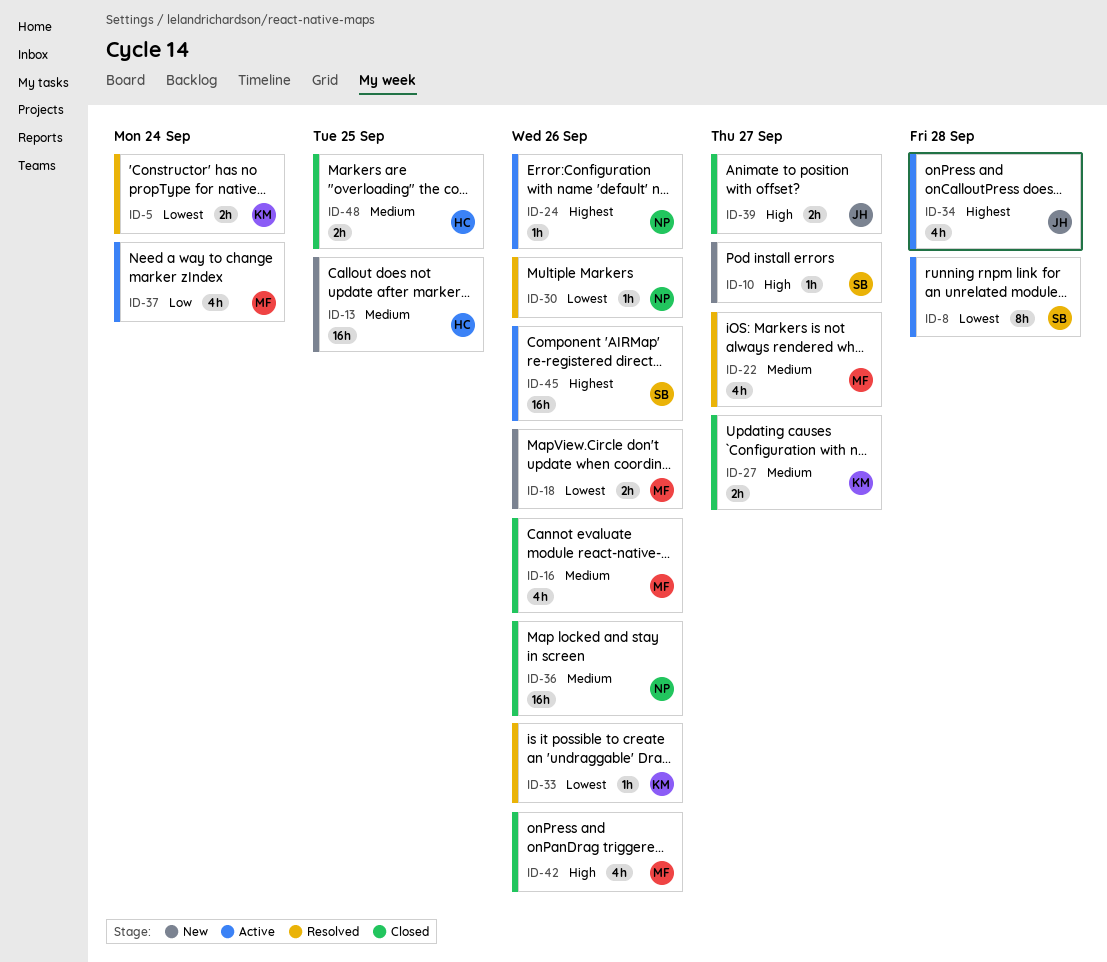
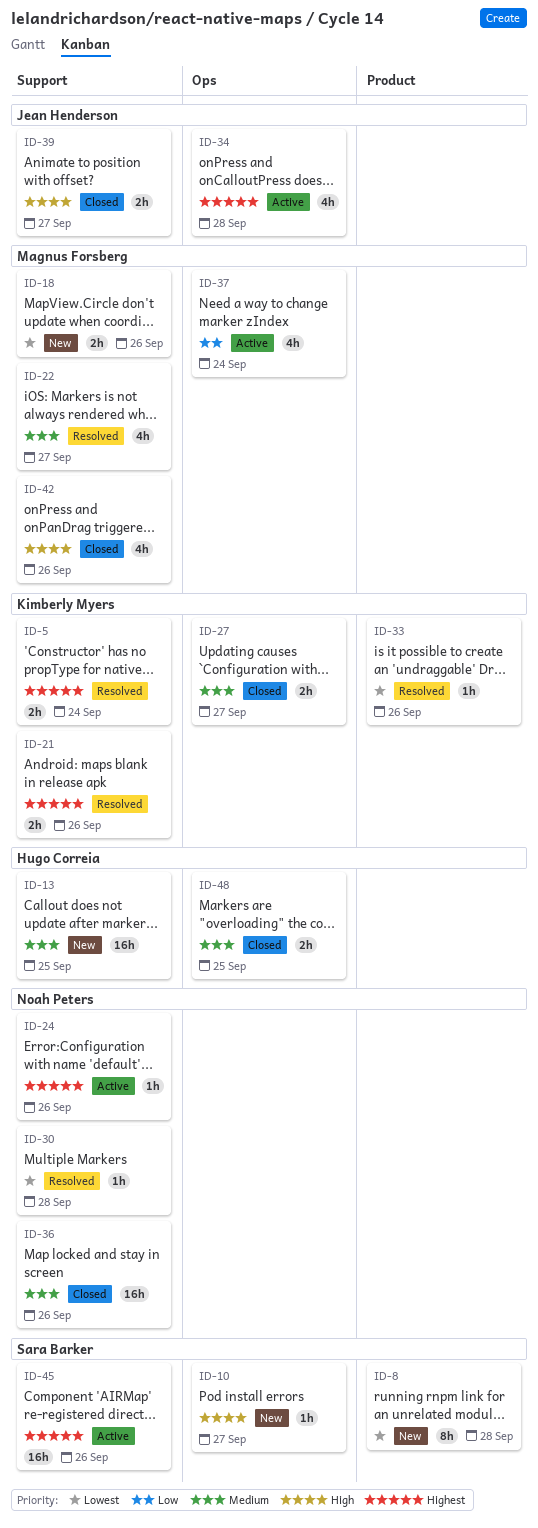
ID-5, priority: Lowest -> Highest
ID-8, status: Active -> New
ID-16: present -> none
ID-21: none -> present
ID-30, due: Sep 26 -> Sep 28

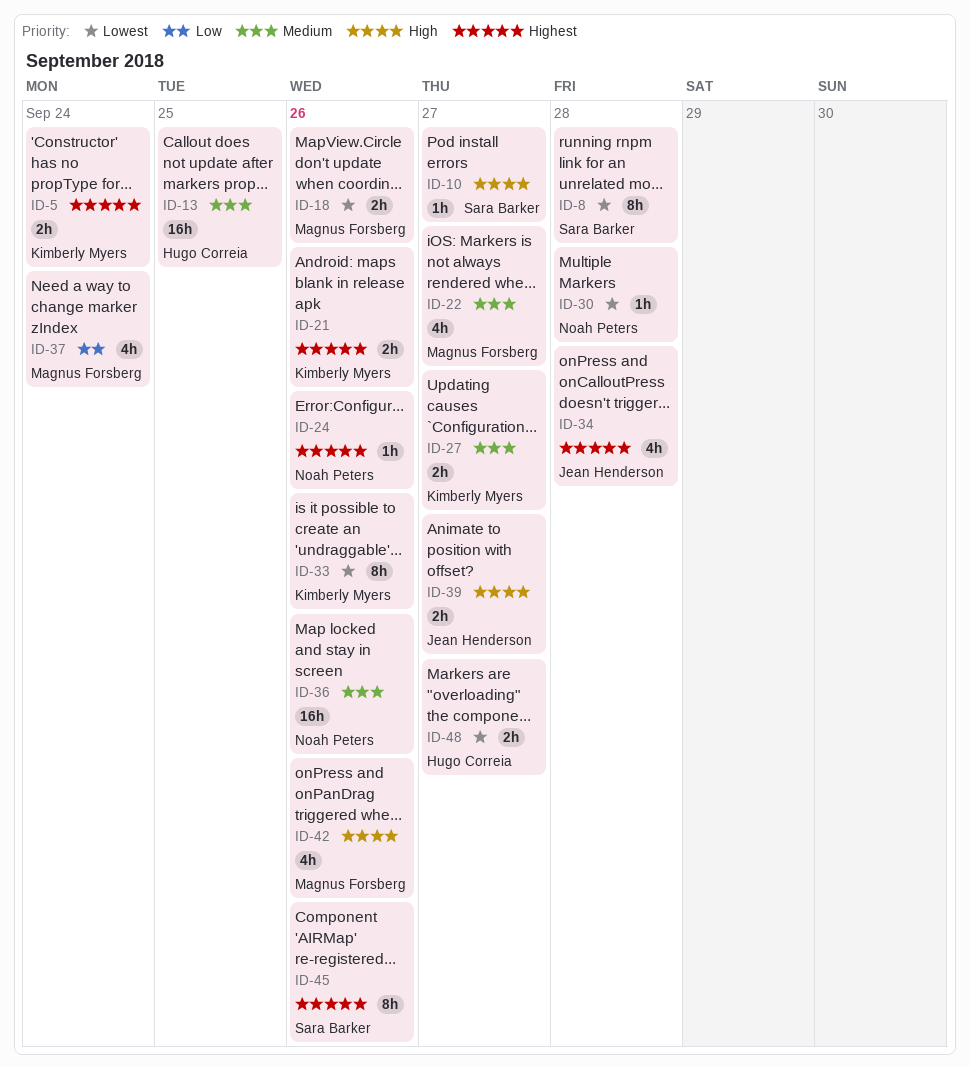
ID-33, estimate: 1h -> 8h
ID-45, estimate: 16h -> 8h
ID-48, priority: Medium -> Lowest
ID-48, due: Sep 25 -> Sep 27

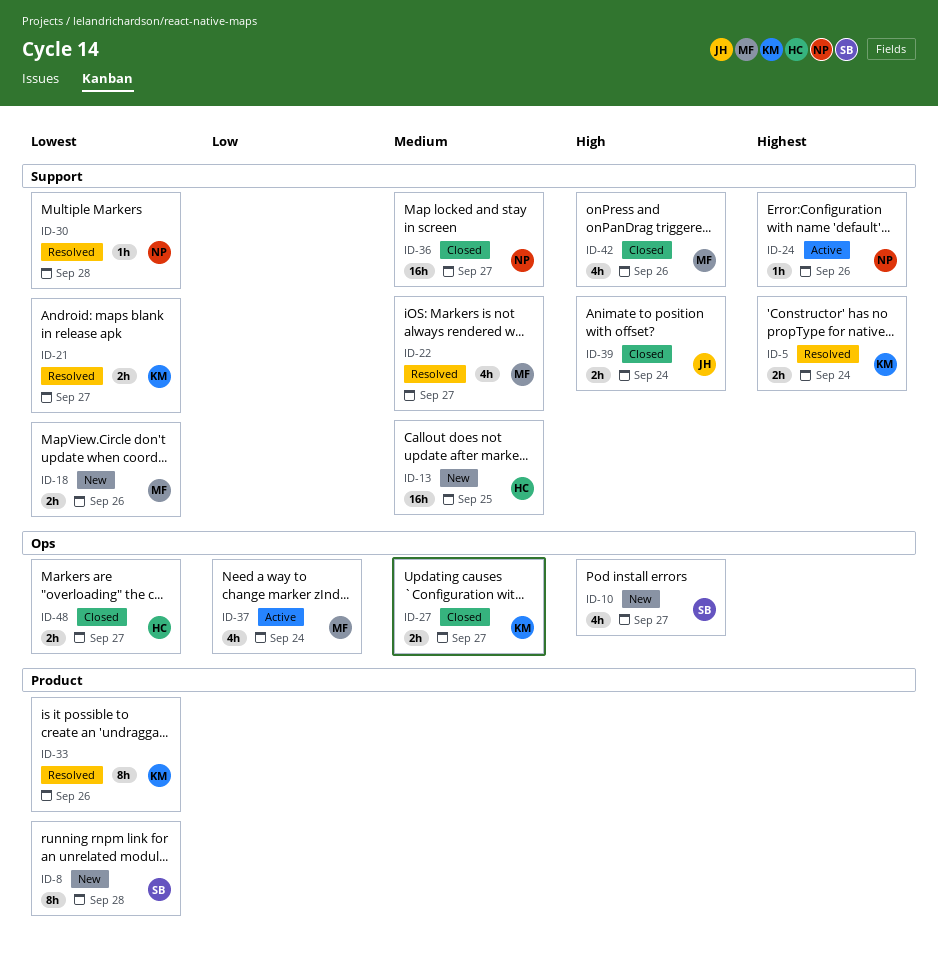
ID-10, estimate: 1h -> 4h
ID-21, priority: Highest -> Lowest
ID-21, due: Sep 26 -> Sep 27
ID-34: present -> none
ID-36, due: Sep 26 -> Sep 27
ID-39, due: Sep 27 -> Sep 24
ID-45: present -> none

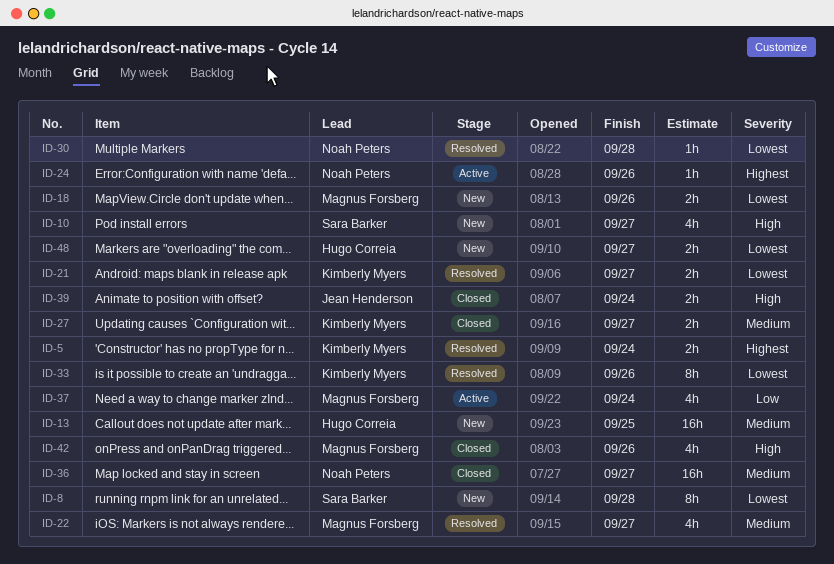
ID-48, status: Closed -> New

